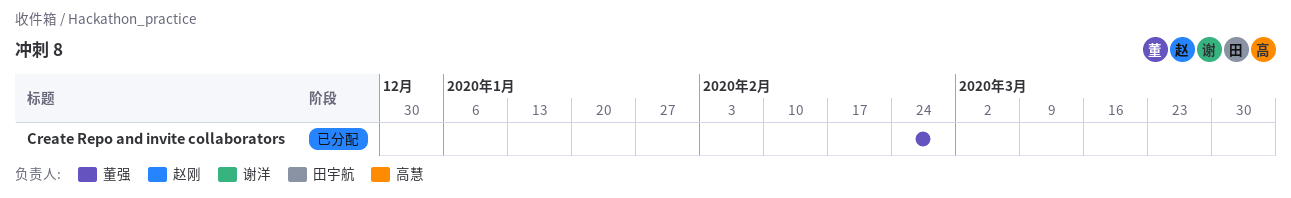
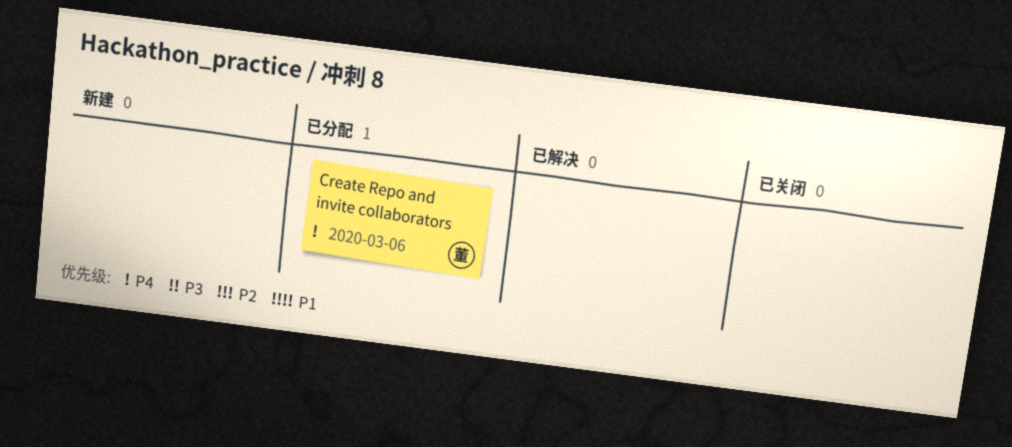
Create Repo and invite collaborators, due: Feb 28 -> Mar 6

